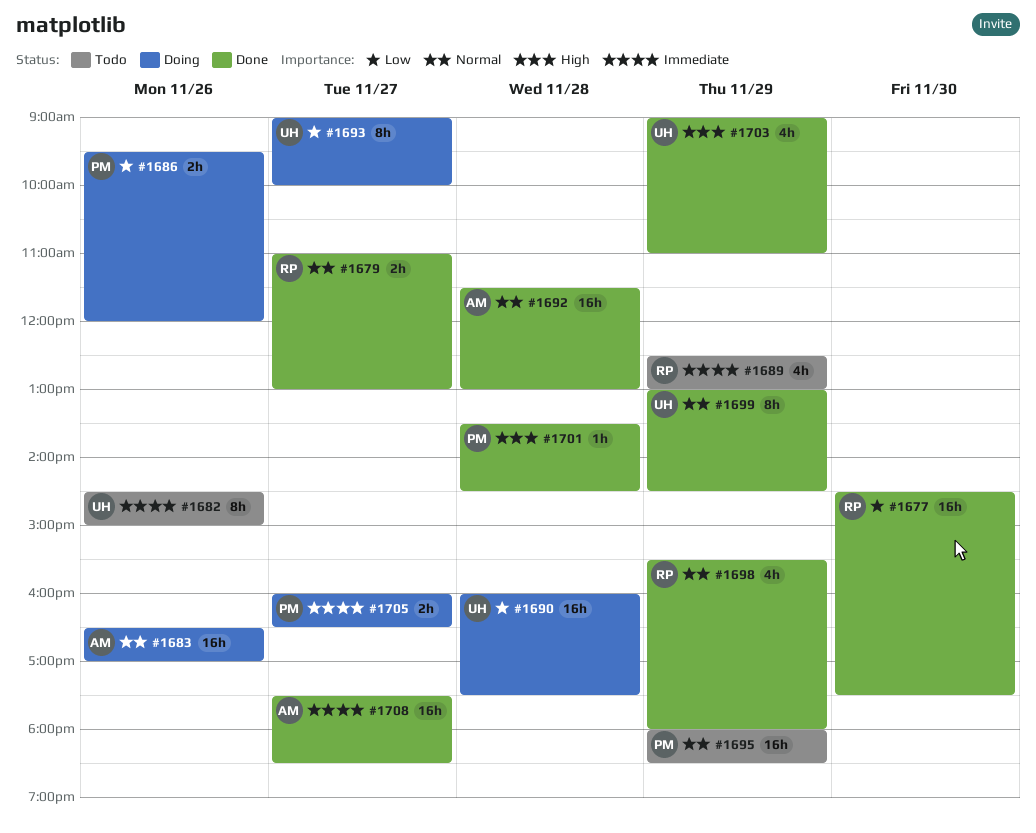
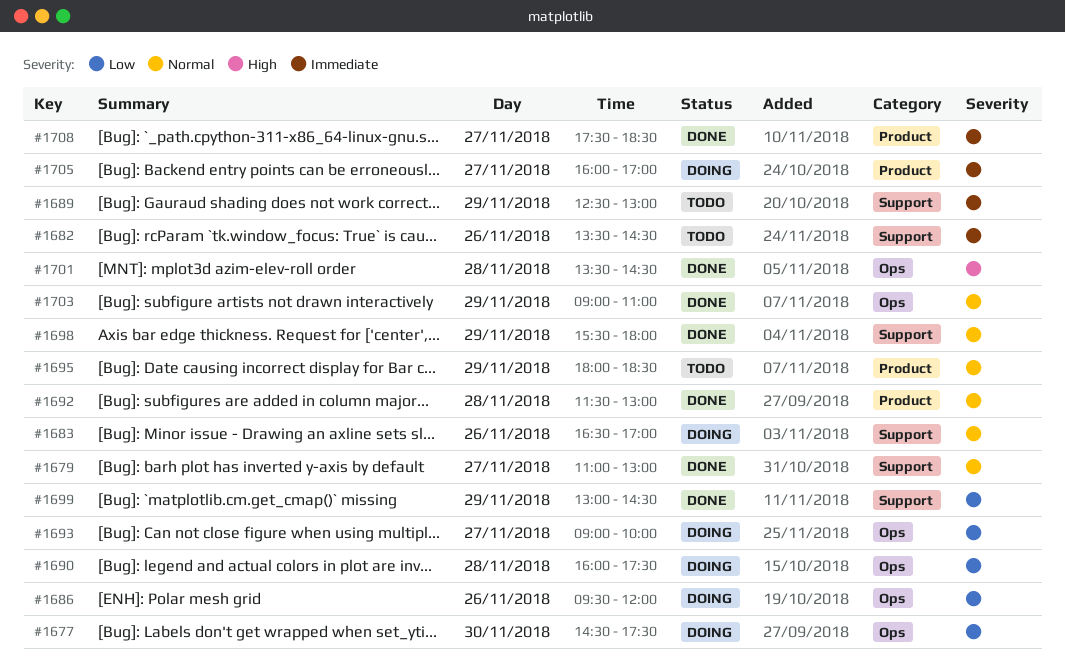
#1677, status: Done -> Doing
#1682, begins: 14:30 -> 13:30
#1682, ends: 15:00 -> 14:30
#1699, priority: Normal -> Low
#1703, priority: High -> Normal
#1705, ends: 16:30 -> 17:00

